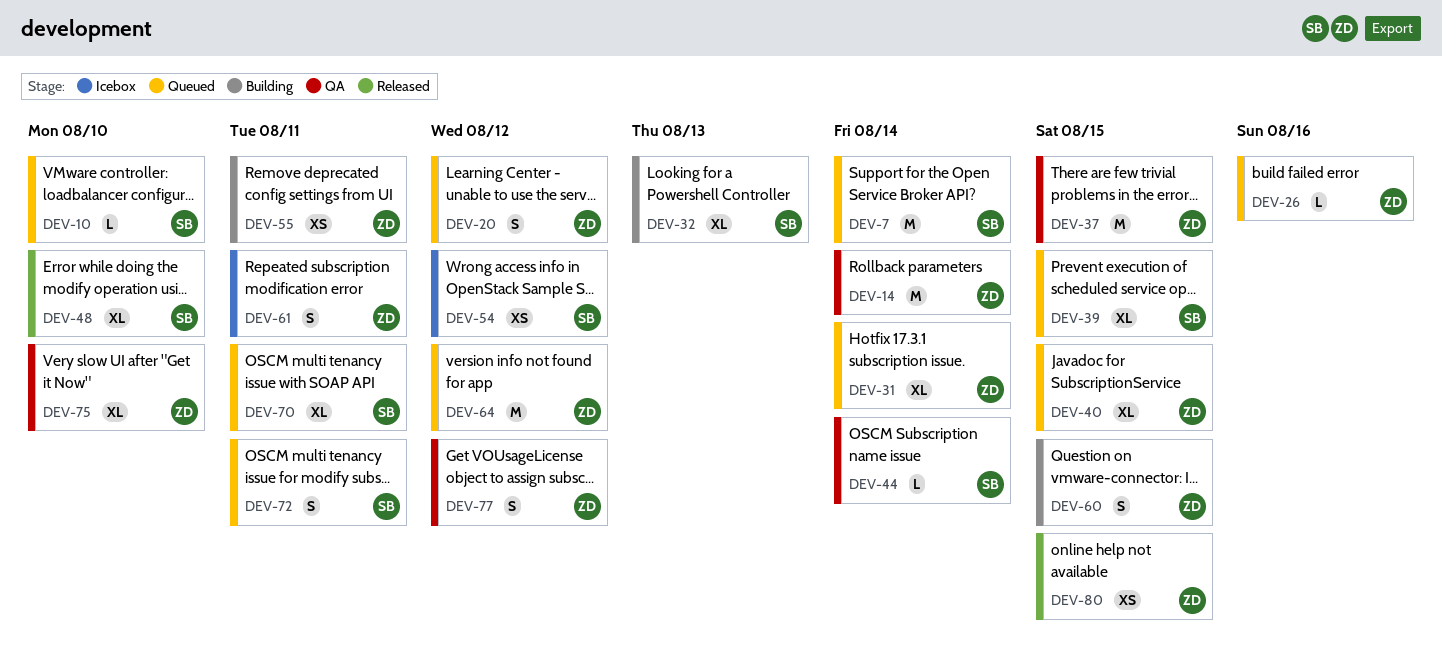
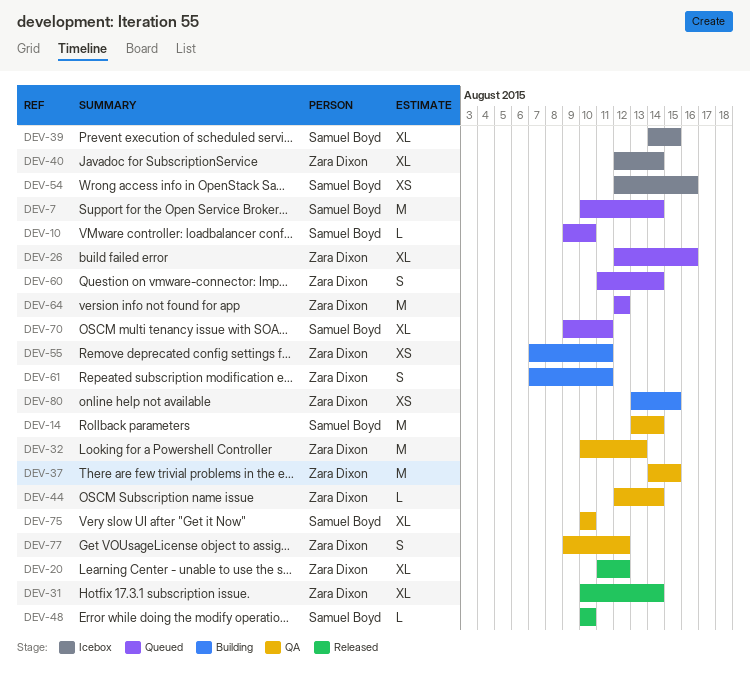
DEV-14, owner: Zara Dixon -> Samuel Boyd
DEV-20, status: Queued -> Released
DEV-20, estimate: S -> XL
DEV-26, estimate: L -> XL
DEV-31, status: Queued -> Released
DEV-32, status: Building -> QA
DEV-32, owner: Samuel Boyd -> Zara Dixon
DEV-32, estimate: XL -> M
DEV-39, status: Queued -> Icebox
DEV-40, status: Queued -> Icebox
DEV-40, due: Aug 15 -> Aug 14
DEV-44, owner: Samuel Boyd -> Zara Dixon
DEV-48, estimate: XL -> L
DEV-54, due: Aug 12 -> Aug 16
DEV-60, status: Building -> Queued
DEV-60, due: Aug 15 -> Aug 14
DEV-61, status: Icebox -> Building
DEV-72: present -> none
DEV-75, owner: Zara Dixon -> Samuel Boyd
DEV-80, status: Released -> Building

